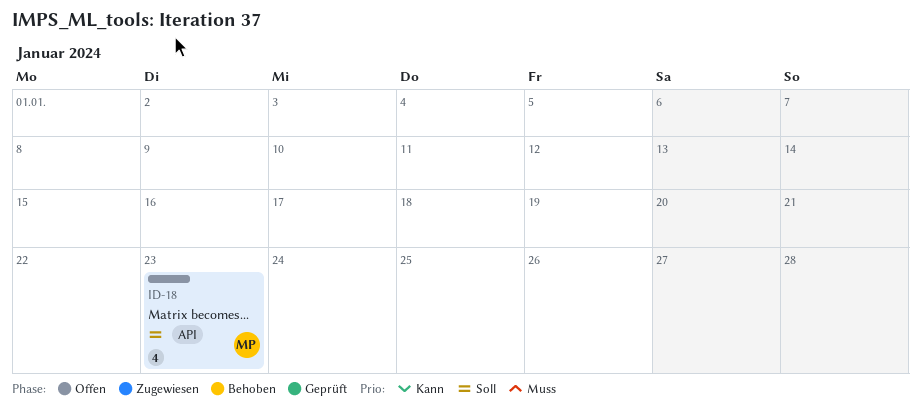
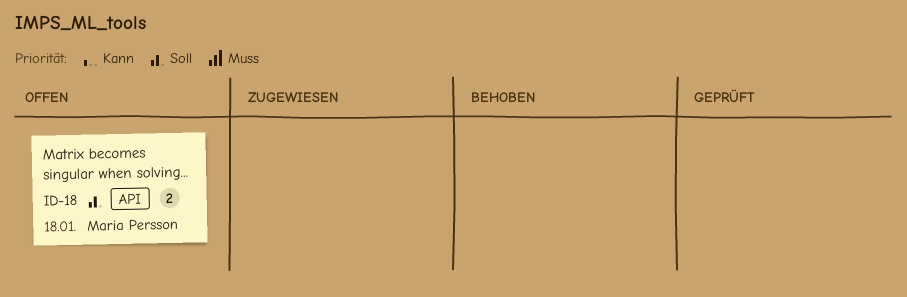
ID-18, estimate: 4 -> 2
ID-18, due: Jan 23 -> Jan 18

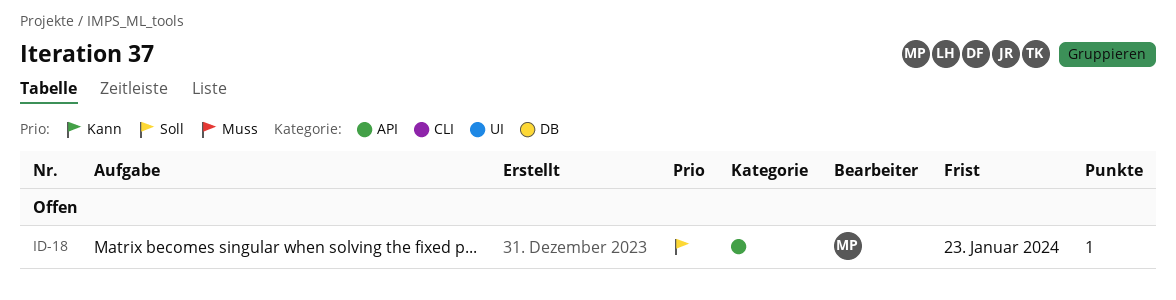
ID-18, estimate: 2 -> 1
ID-18, due: Jan 18 -> Jan 23

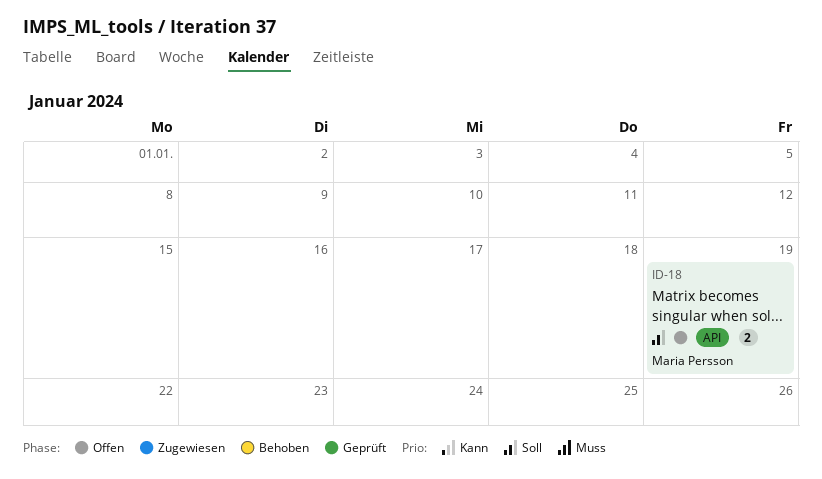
ID-18, estimate: 1 -> 2
ID-18, due: Jan 23 -> Jan 19

